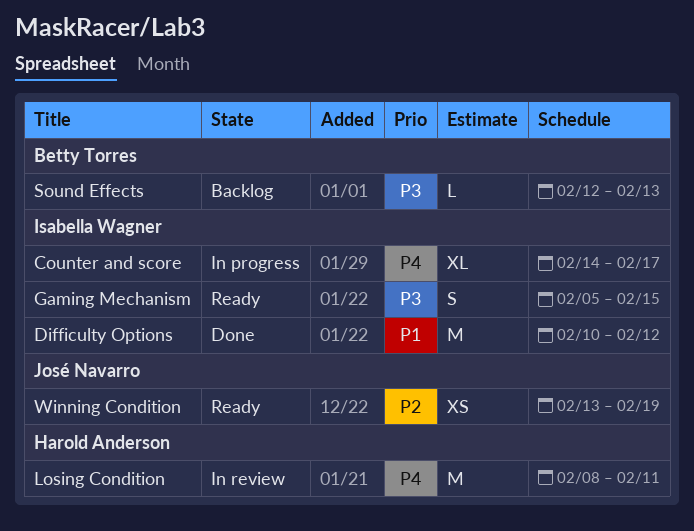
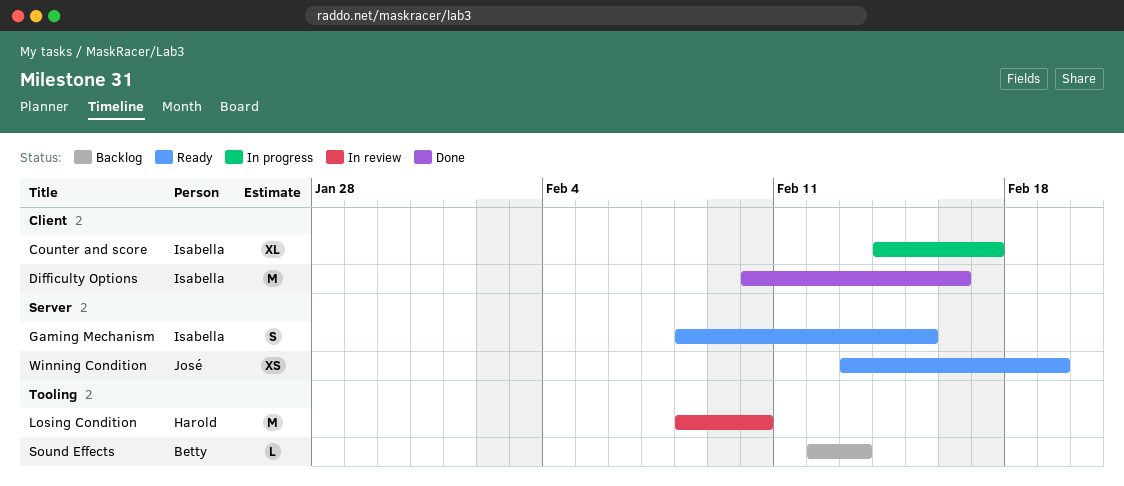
Difficulty Options, due: Feb 12 -> Feb 16
Gaming Mechanism, start: Feb 5 -> Feb 8
Losing Condition, due: Feb 11 -> Feb 10

